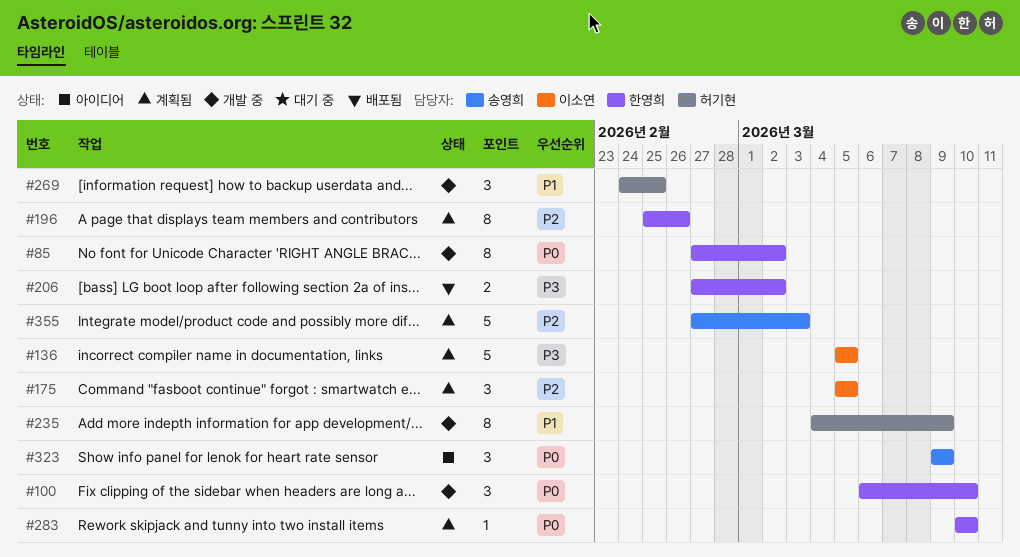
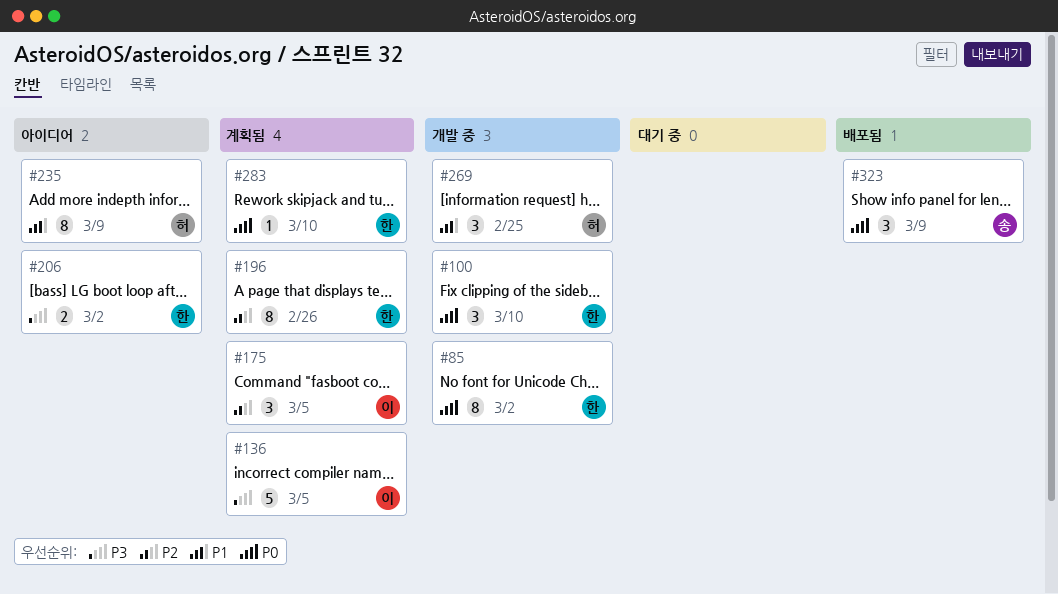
#206, status: 배포됨 -> 아이디어
#235, status: 개발 중 -> 아이디어
#323, status: 아이디어 -> 배포됨
#355: present -> none

